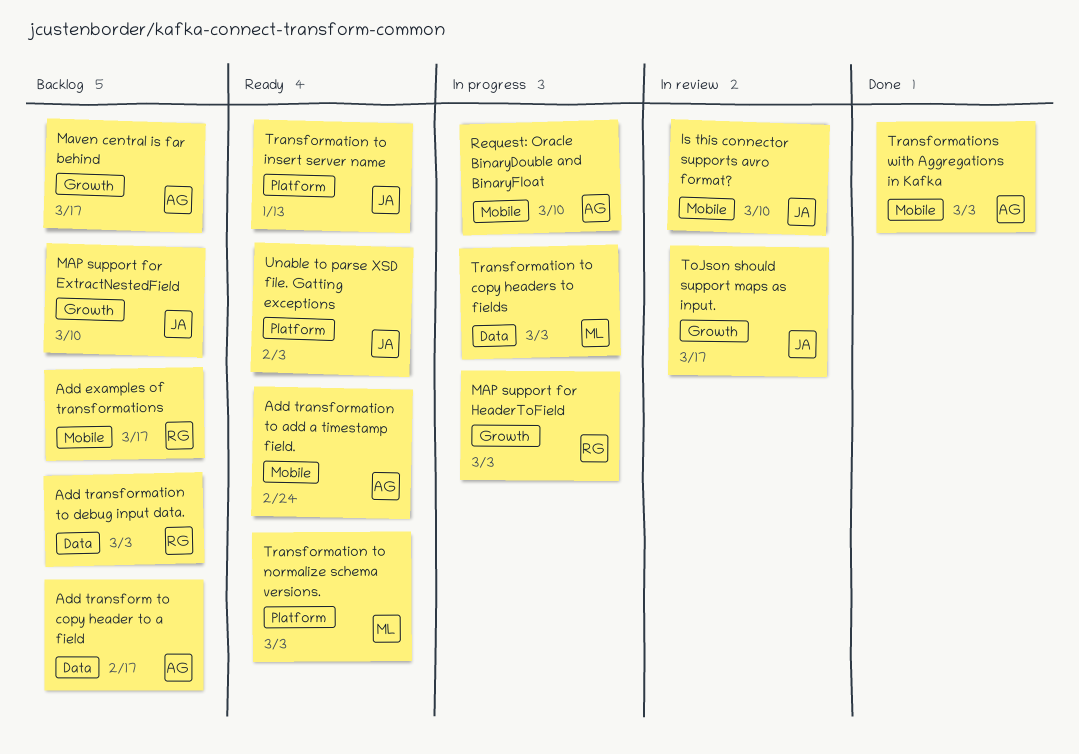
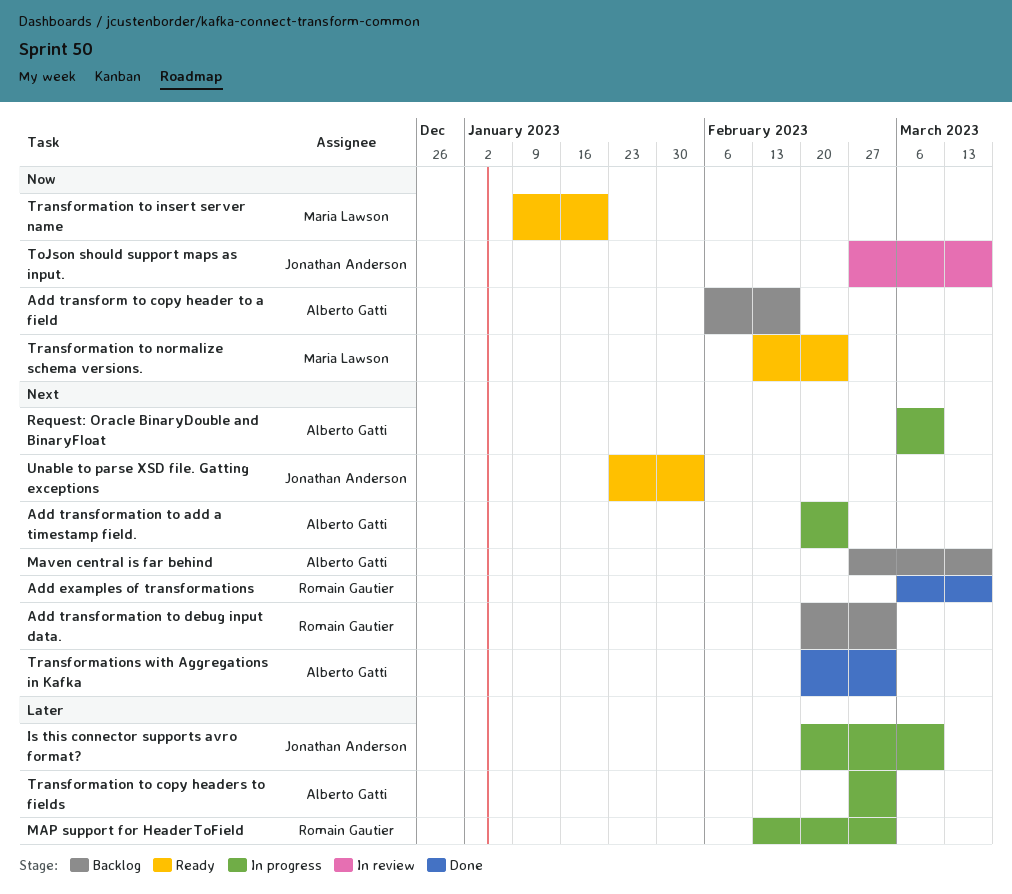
Add examples of transformations, status: Backlog -> Done
Add transformation to add a timestamp field., status: Ready -> In progress
Is this connector supports avro format?, status: In review -> In progress
MAP support for ExtractNestedField: present -> none
Transformation to copy headers to fields, owner: Maria Lawson -> Alberto Gatti
Transformation to insert server name, owner: Jonathan Anderson -> Maria Lawson
Transformation to insert server name, due: Jan 13 -> Jan 20
Transformation to normalize schema versions., due: Mar 3 -> Feb 24

